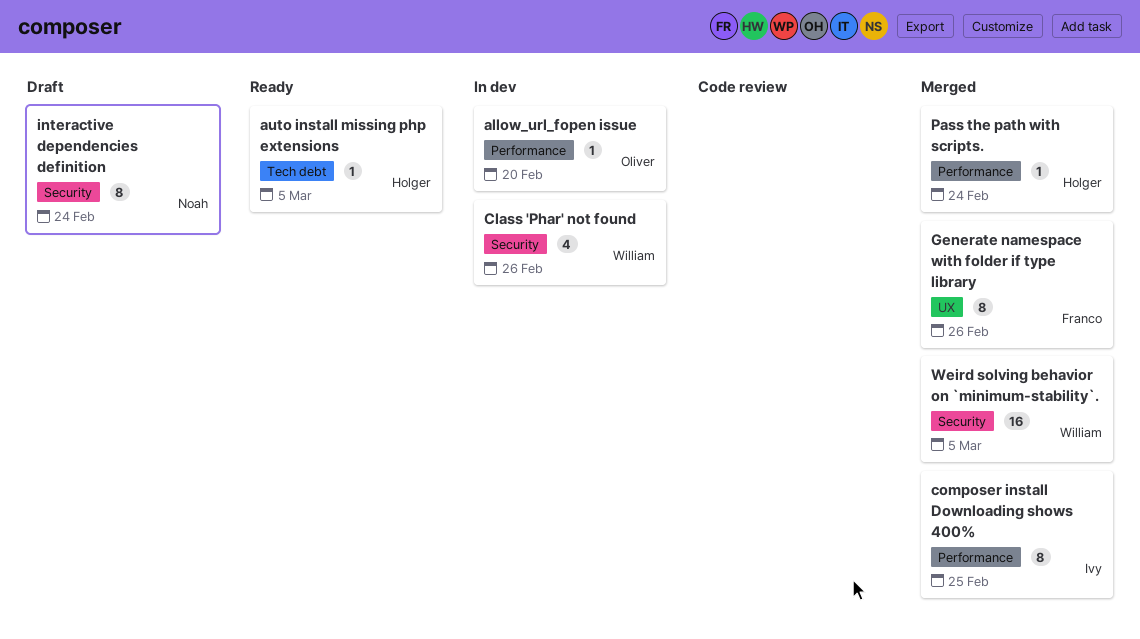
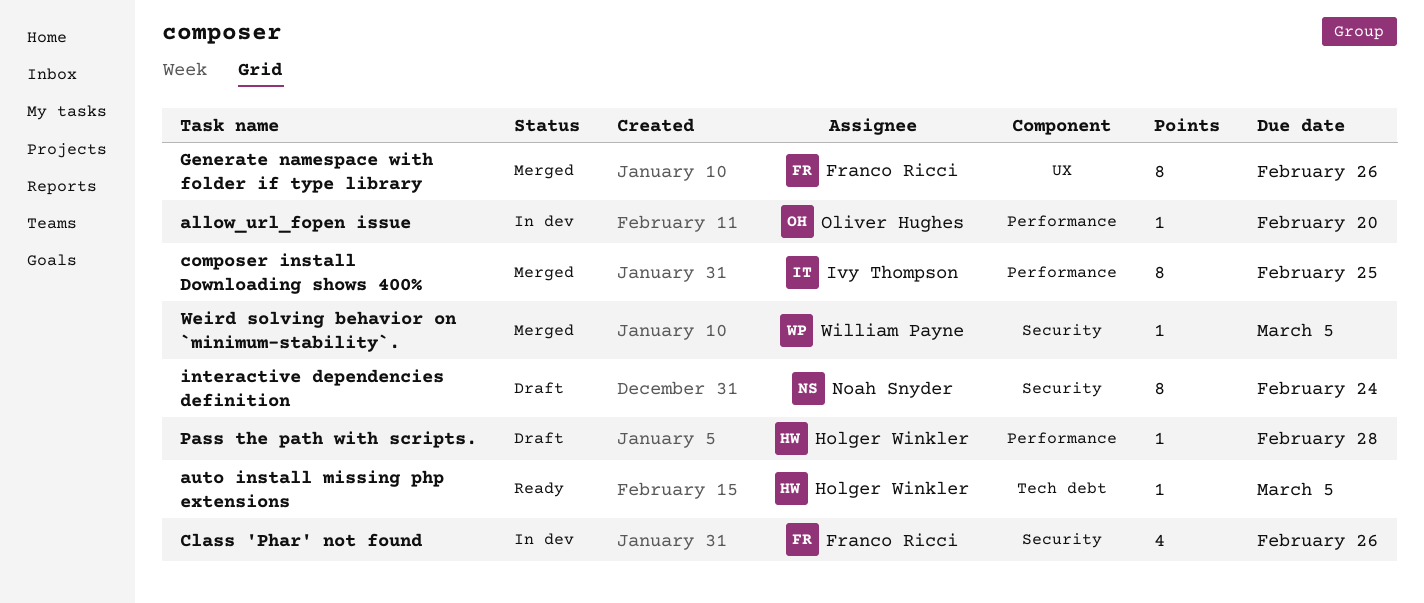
Class 'Phar' not found, owner: William Payne -> Franco Ricci
Pass the path with scripts., status: Merged -> Draft
Pass the path with scripts., due: Feb 24 -> Feb 28
Weird solving behavior on `minimum-stability`., estimate: 16 -> 1

